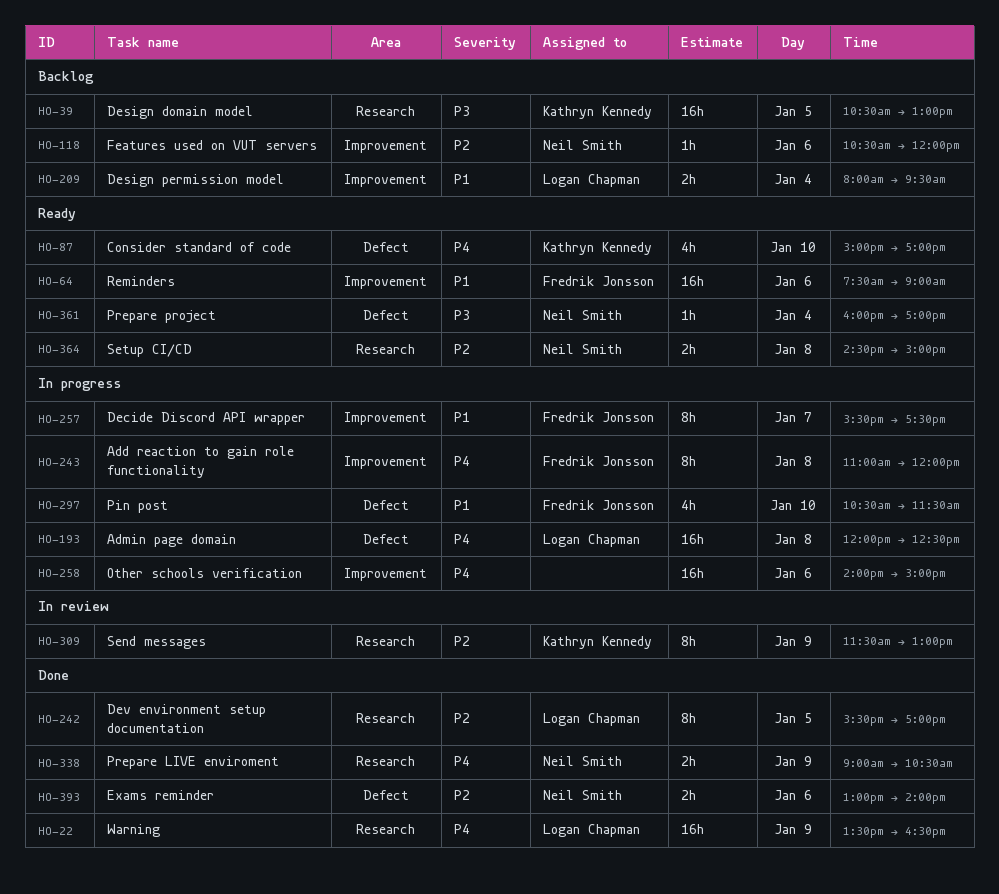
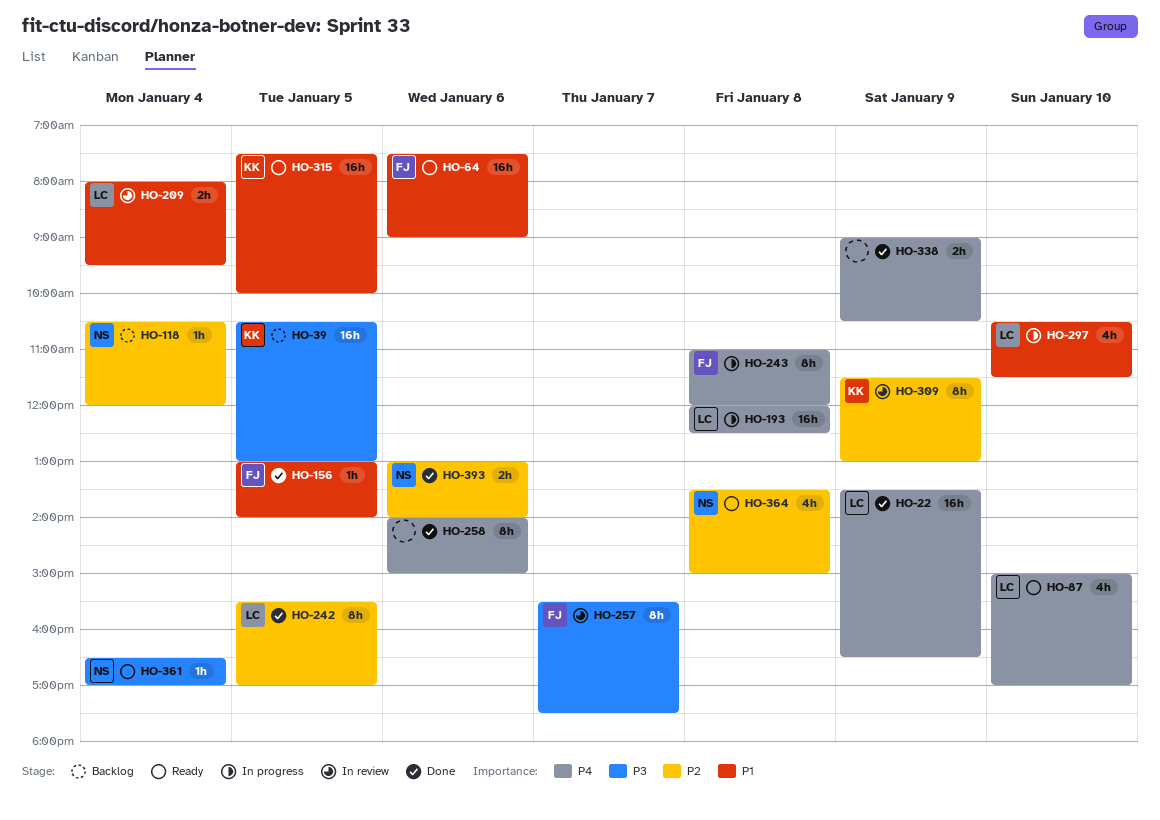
HO-87, owner: Kathryn Kennedy -> Logan Chapman
HO-118, day: Jan 6 -> Jan 4
HO-156: none -> present
HO-209, status: Backlog -> In review
HO-257, status: In progress -> In review
HO-257, priority: P1 -> P3
HO-258, status: In progress -> Done
HO-258, estimate: 16h -> 8h
HO-297, owner: Fredrik Jonsson -> Logan Chapman
HO-315: none -> present
HO-338, owner: Neil Smith -> none
HO-361, begins: 16:00 -> 16:30
HO-364, estimate: 2h -> 4h
HO-364, begins: 14:30 -> 13:30

